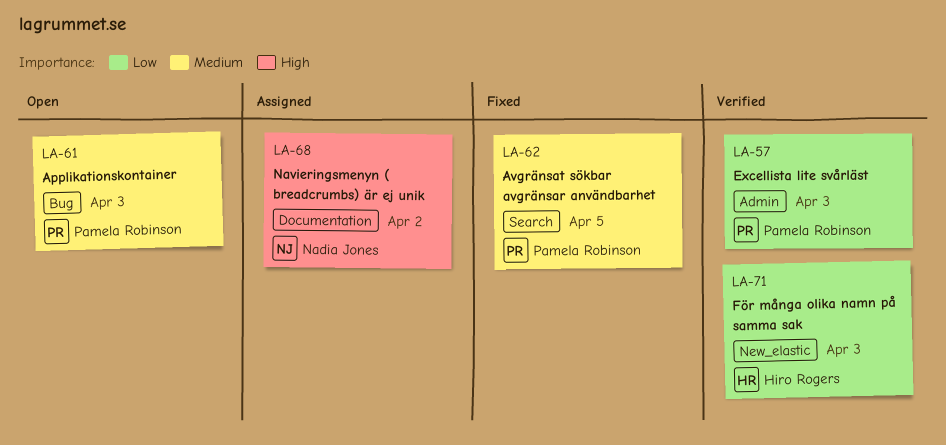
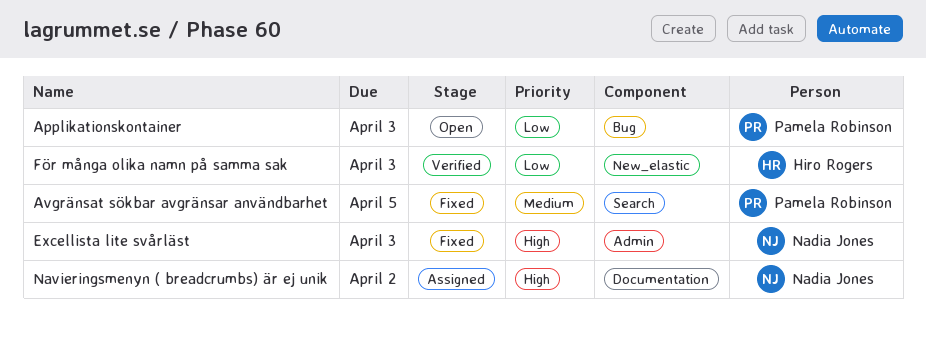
Applikationskontainer, priority: Medium -> Low
Excellista lite svårläst, status: Verified -> Fixed
Excellista lite svårläst, owner: Pamela Robinson -> Nadia Jones
Excellista lite svårläst, priority: Low -> High

